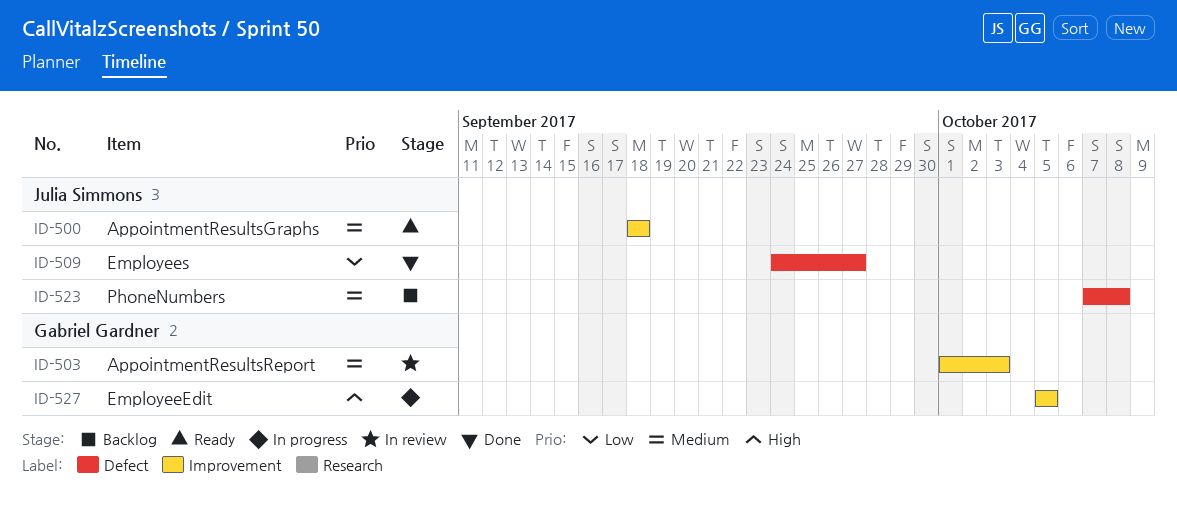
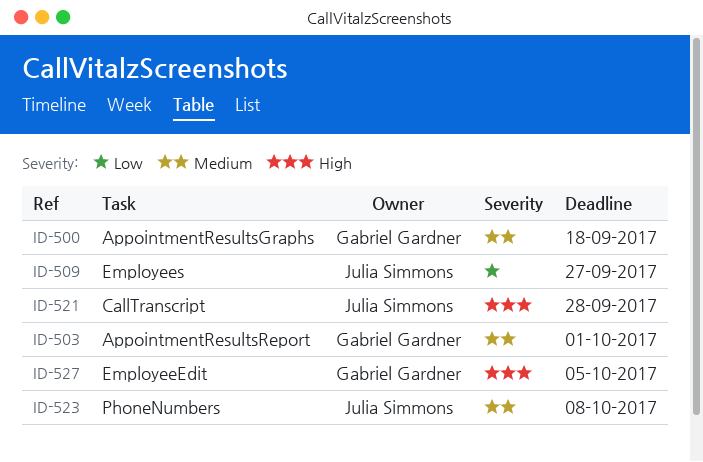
ID-500, owner: Julia Simmons -> Gabriel Gardner
ID-503, due: Oct 3 -> Oct 1
ID-521: none -> present

